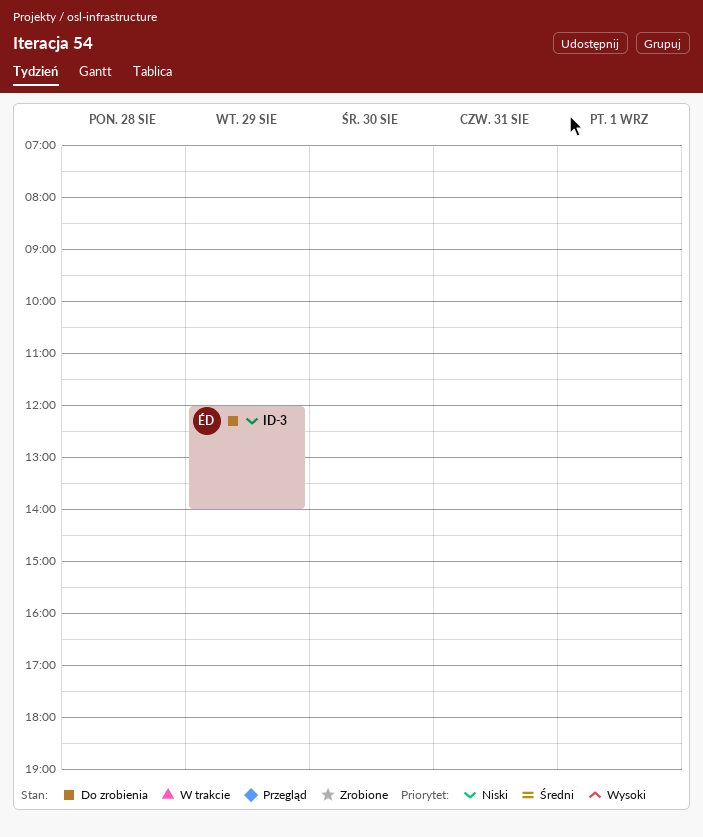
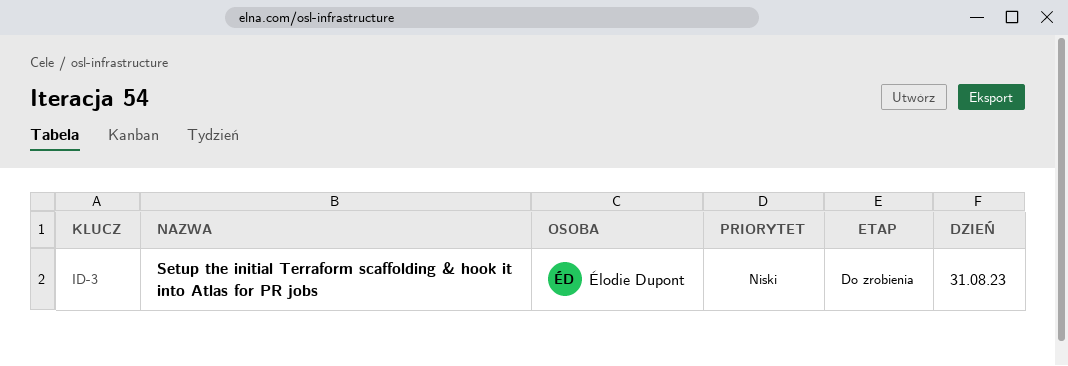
ID-3, day: Aug 29 -> Aug 31

